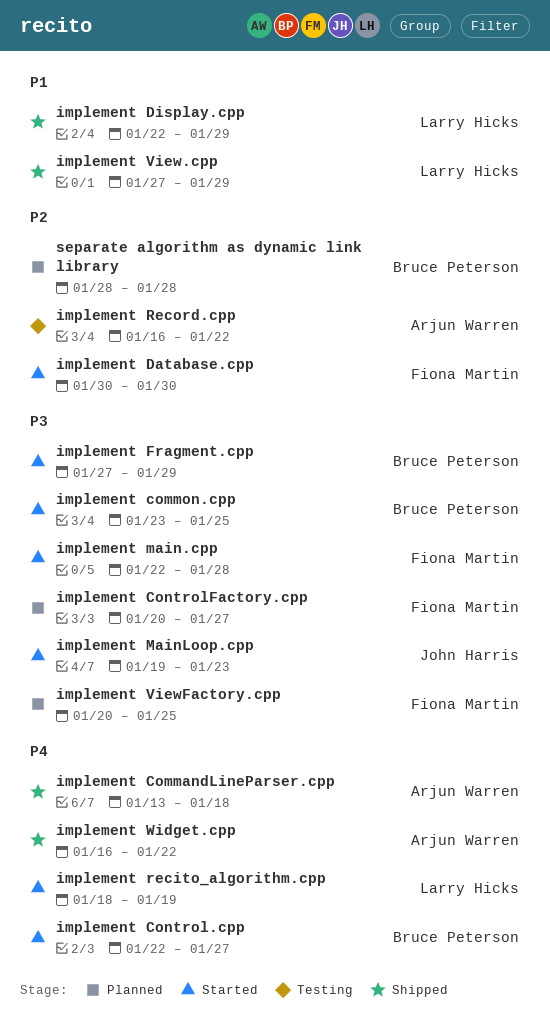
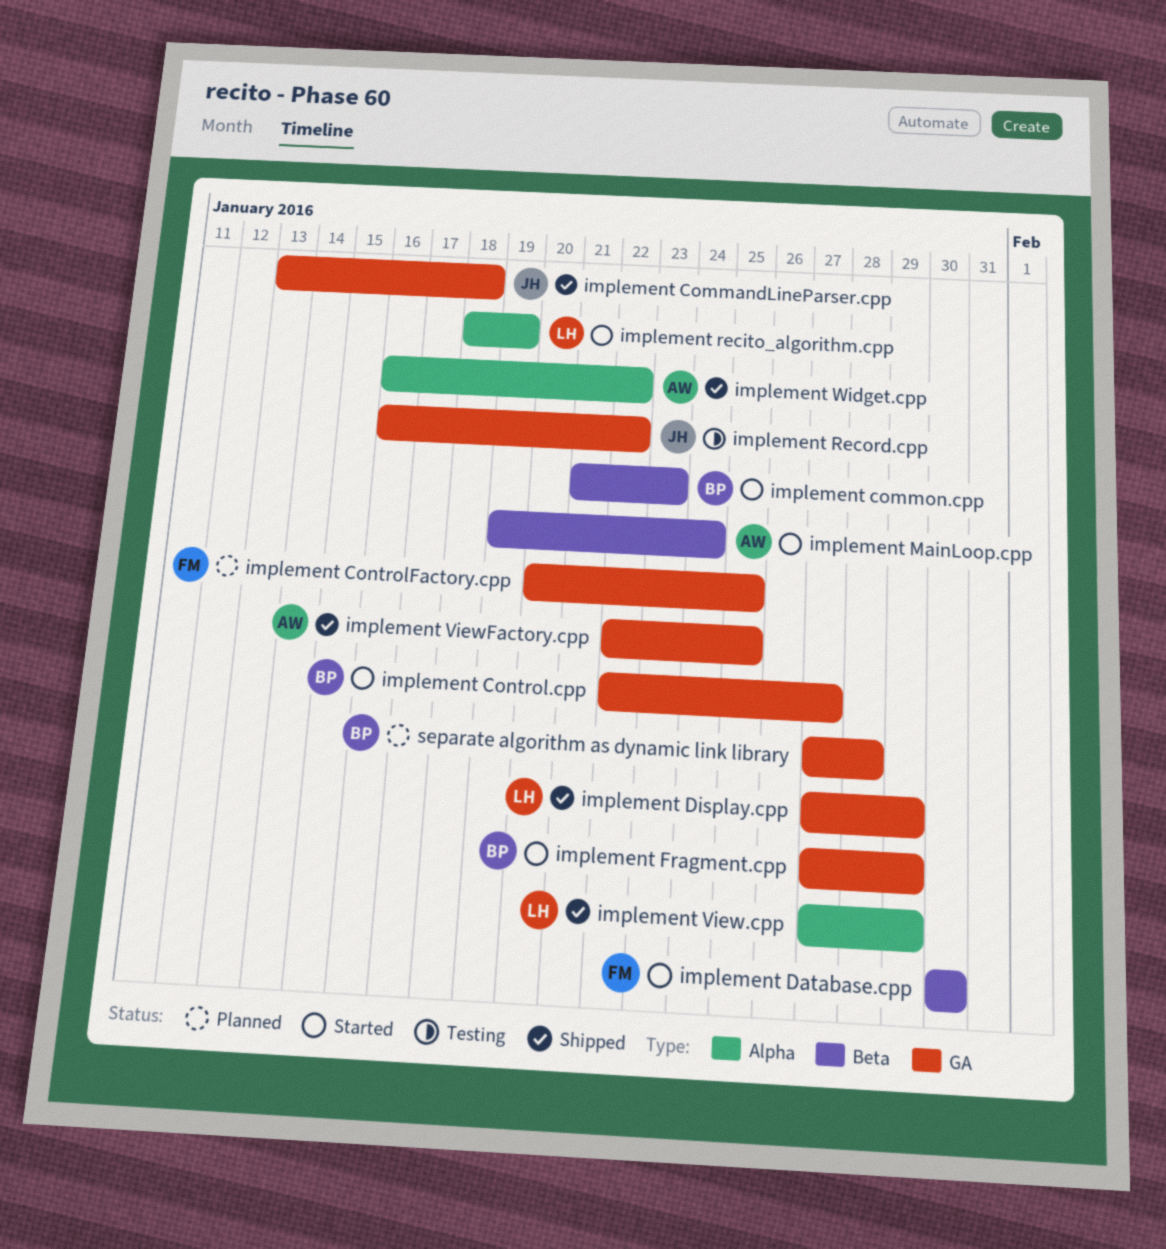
implement CommandLineParser.cpp, owner: Arjun Warren -> John Harris
implement common.cpp, start: Jan 23 -> Jan 21
implement common.cpp, due: Jan 25 -> Jan 23
implement ControlFactory.cpp, due: Jan 27 -> Jan 25
implement Display.cpp, start: Jan 22 -> Jan 27
implement main.cpp: present -> none
implement MainLoop.cpp, owner: John Harris -> Arjun Warren
implement MainLoop.cpp, due: Jan 23 -> Jan 24
implement Record.cpp, owner: Arjun Warren -> John Harris
implement ViewFactory.cpp, status: Planned -> Shipped
implement ViewFactory.cpp, owner: Fiona Martin -> Arjun Warren
implement ViewFactory.cpp, start: Jan 20 -> Jan 22
separate algorithm as dynamic link library, start: Jan 28 -> Jan 27

